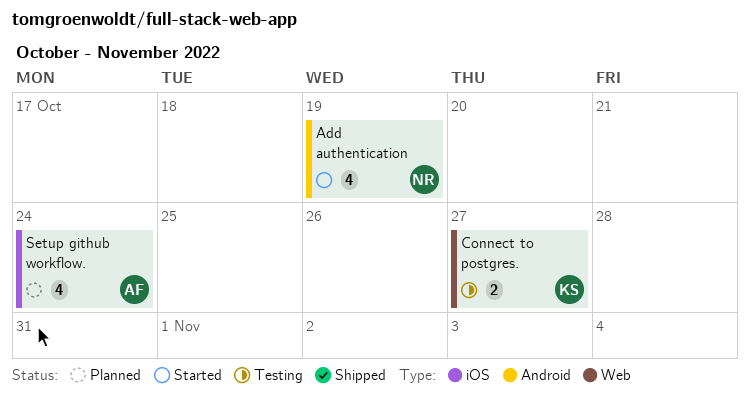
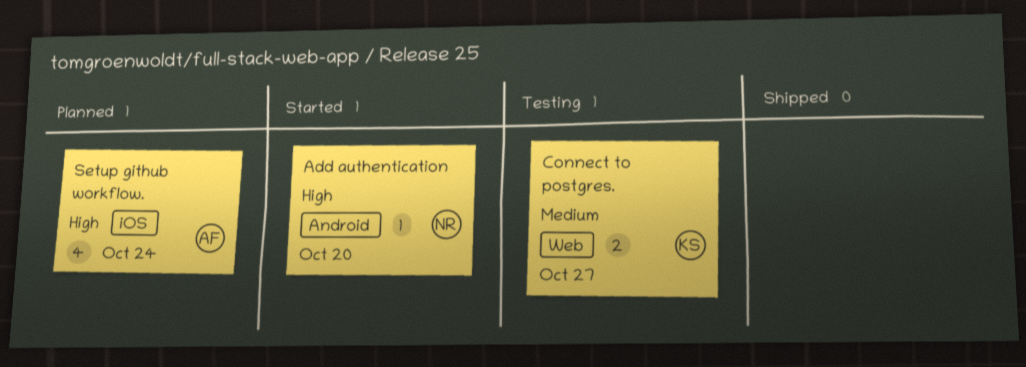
Add authentication, estimate: 4 -> 1
Add authentication, due: Oct 19 -> Oct 20

